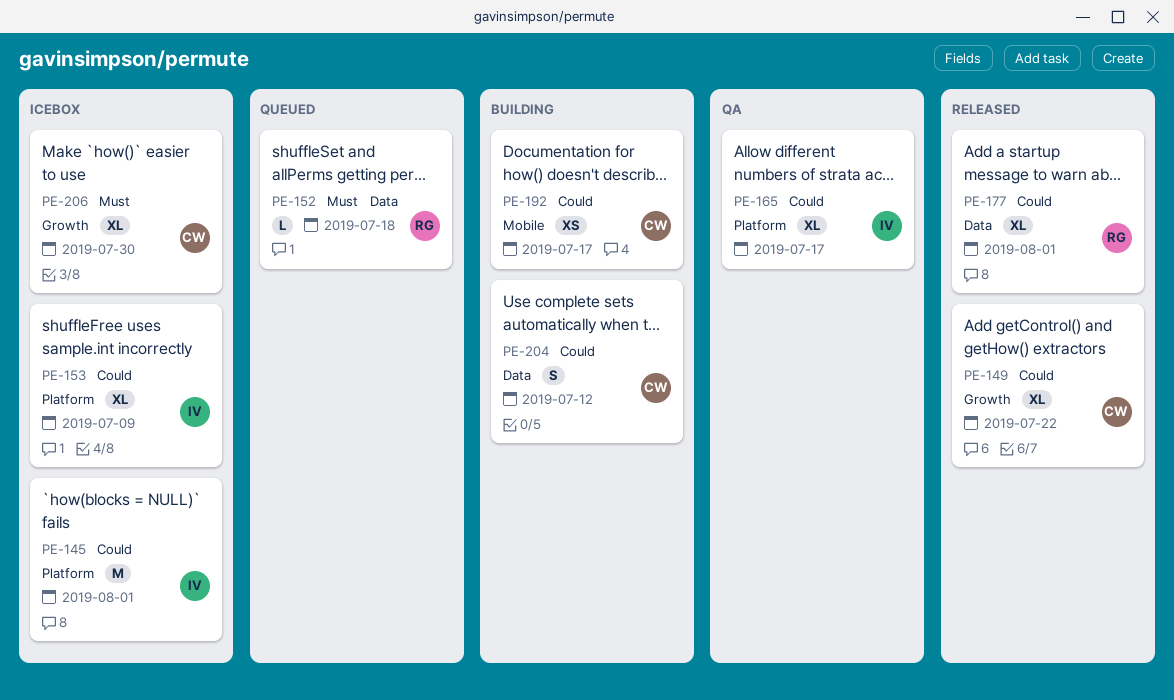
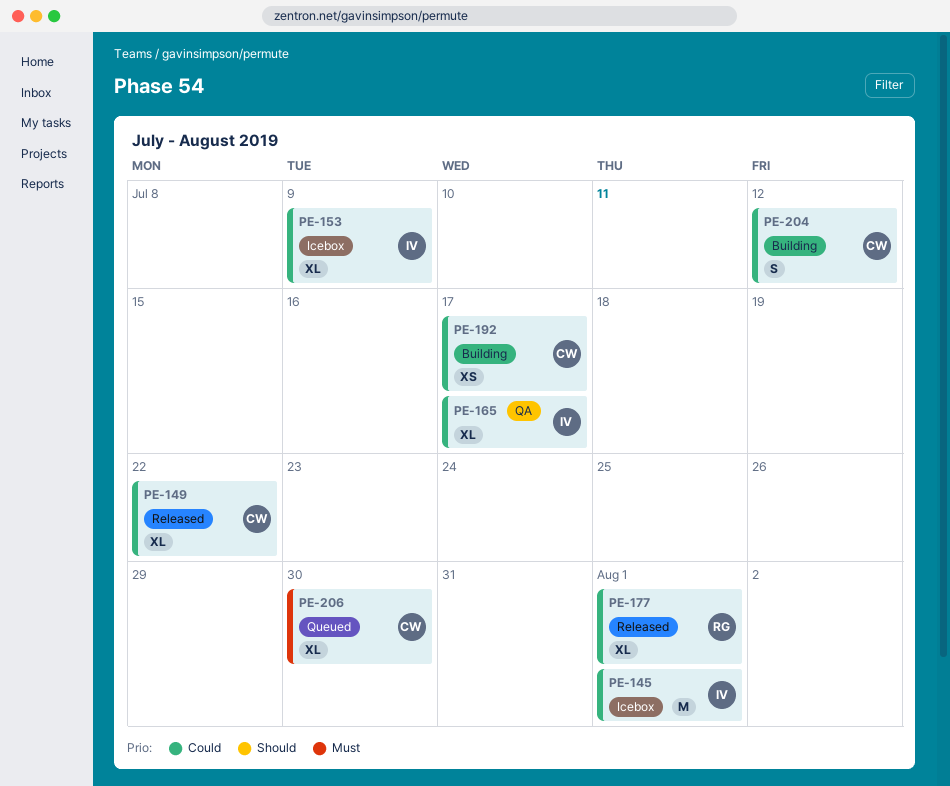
PE-152: present -> none
PE-206, status: Icebox -> Queued

